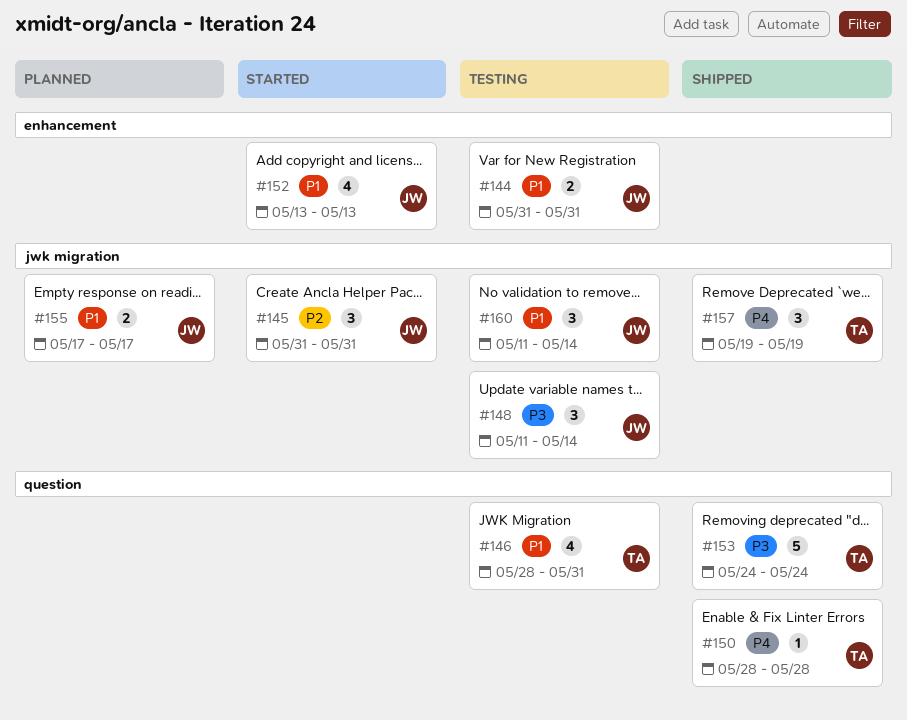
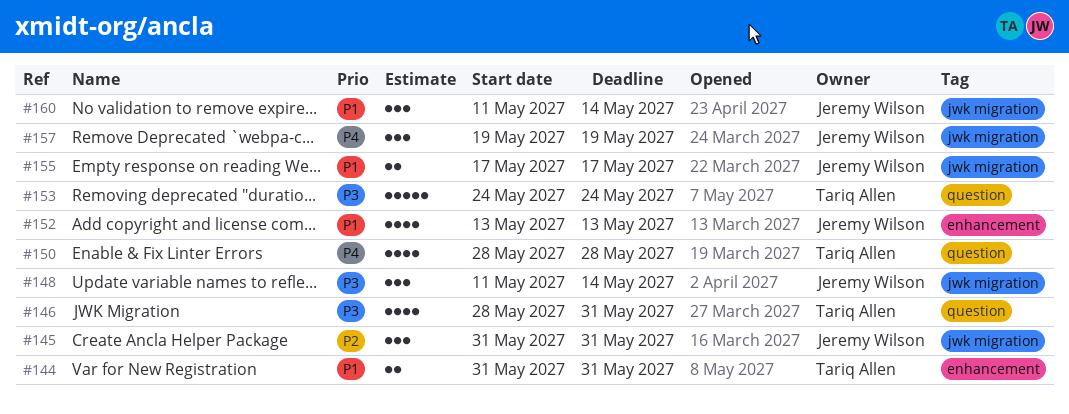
#144, owner: Jeremy Wilson -> Tariq Allen
#146, priority: P1 -> P3
#150, estimate: 1 -> 4
#157, owner: Tariq Allen -> Jeremy Wilson

